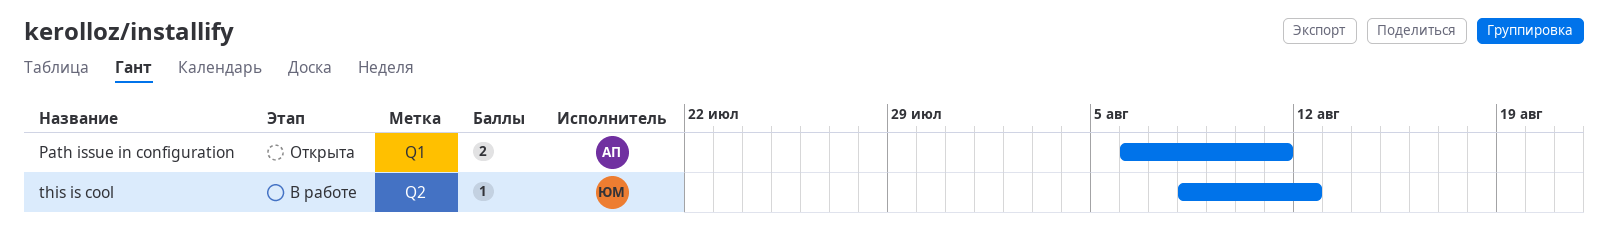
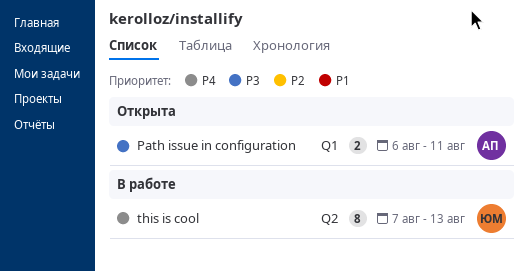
this is cool, estimate: 1 -> 8
this is cool, start: Aug 8 -> Aug 7
this is cool, due: Aug 12 -> Aug 13

